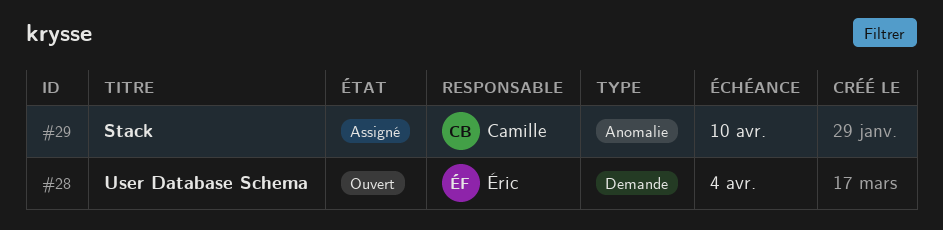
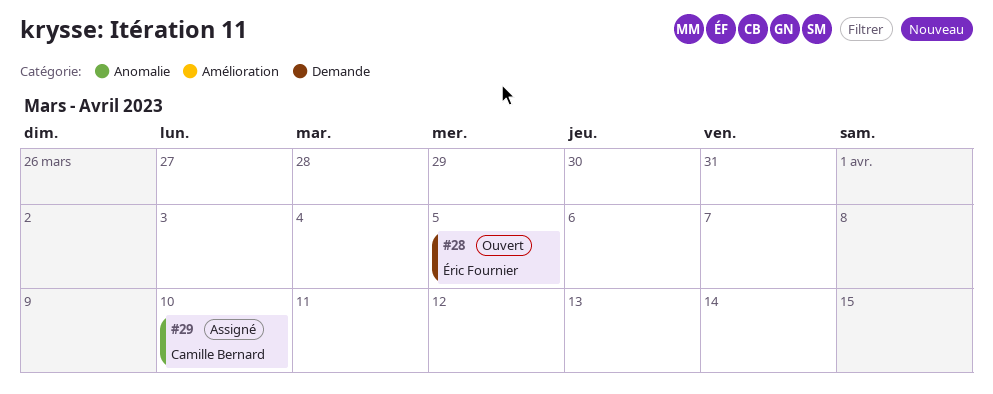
#28, due: Apr 4 -> Apr 5

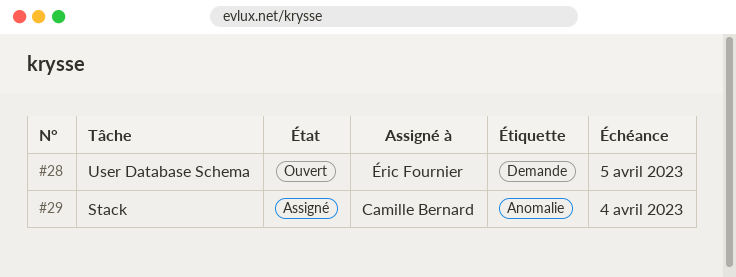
#29, due: Apr 10 -> Apr 4

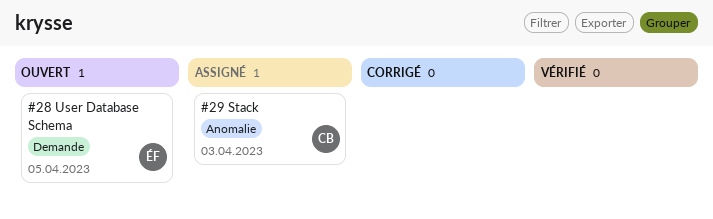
#29, due: Apr 4 -> Apr 3

